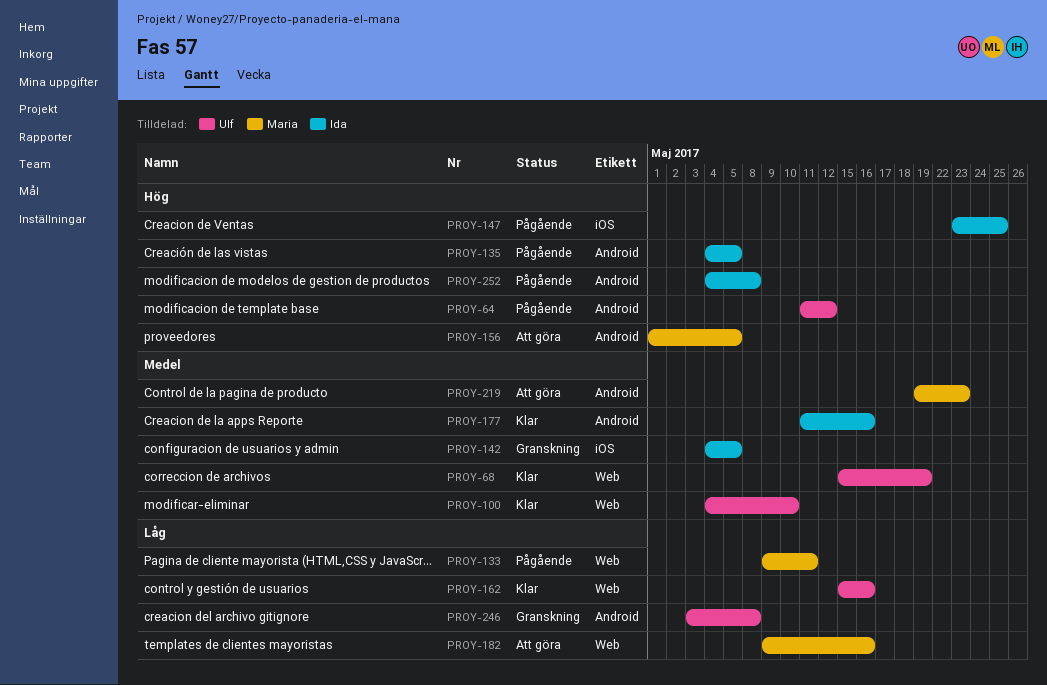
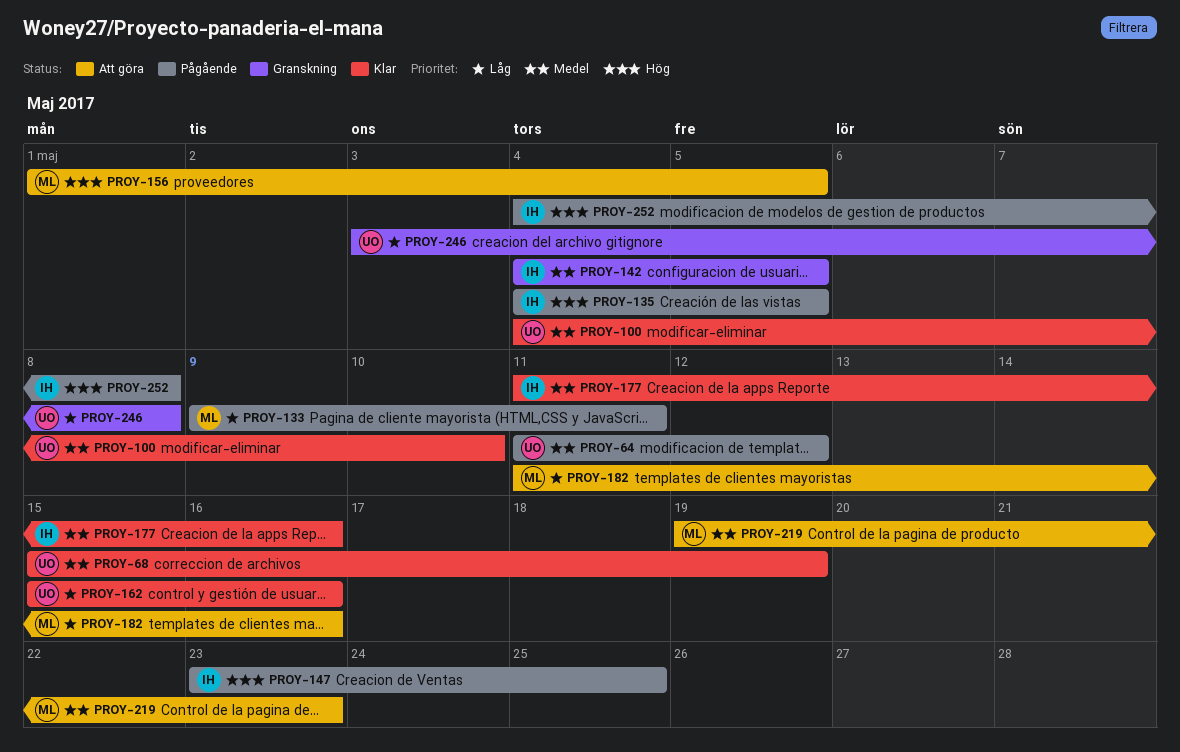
PROY-64, priority: Hög -> Medel
PROY-182, start: May 9 -> May 11

